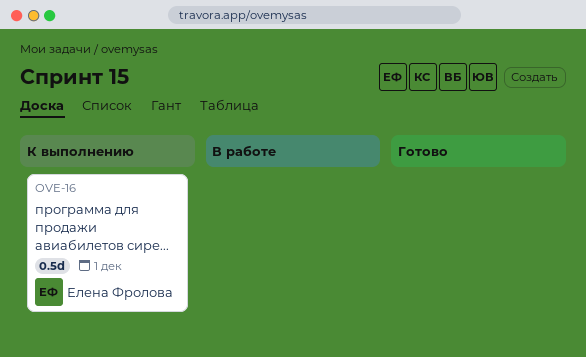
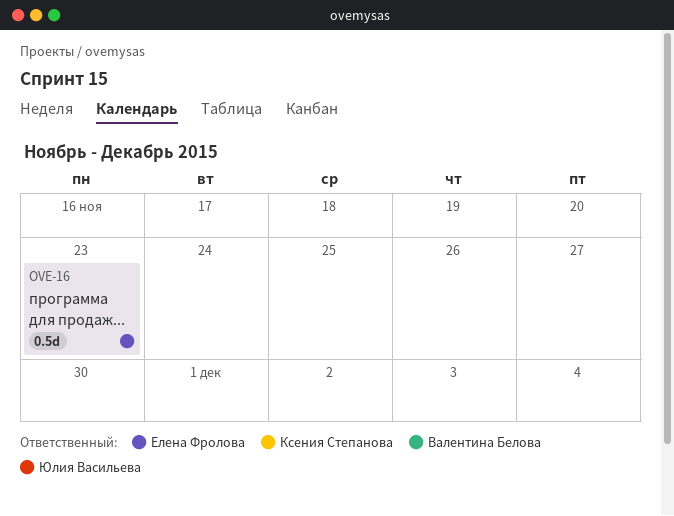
OVE-16, due: Dec 1 -> Nov 23

